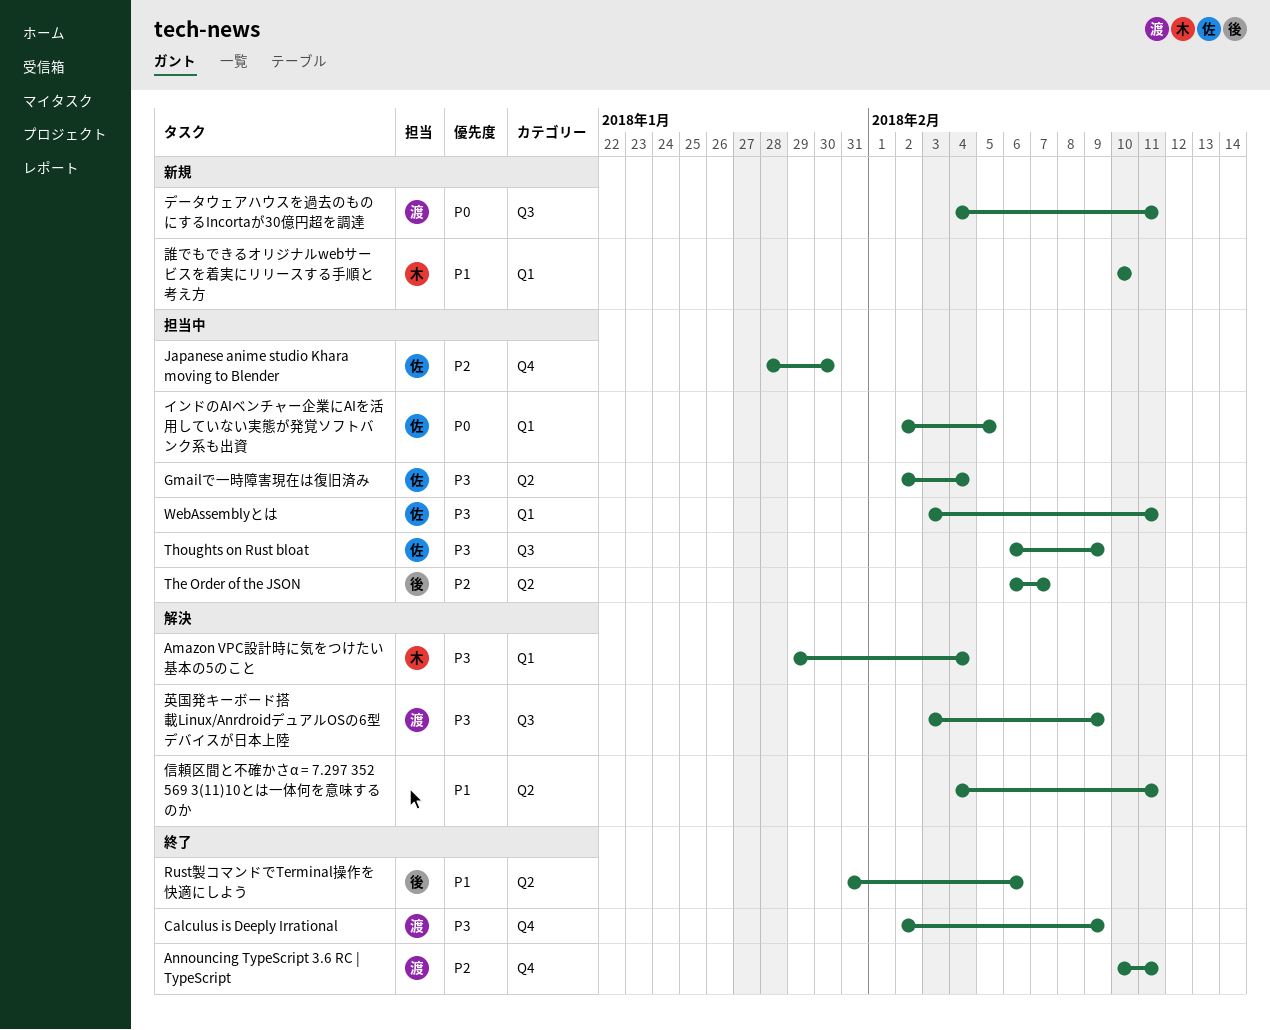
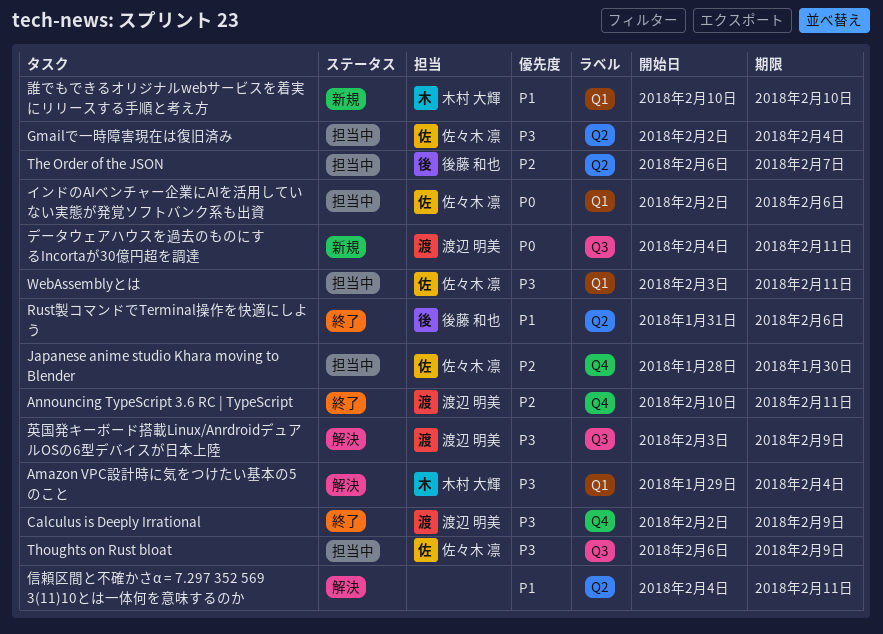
インドのAIベンチャー企業にAIを活用していない実態が発覚ソフトバンク系も出資, due: Feb 5 -> Feb 6

